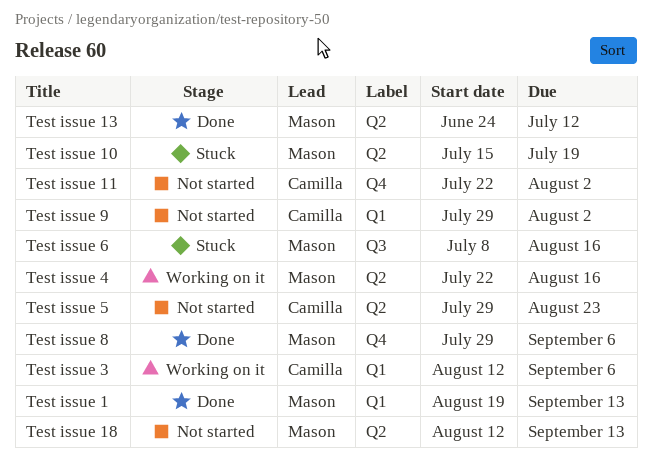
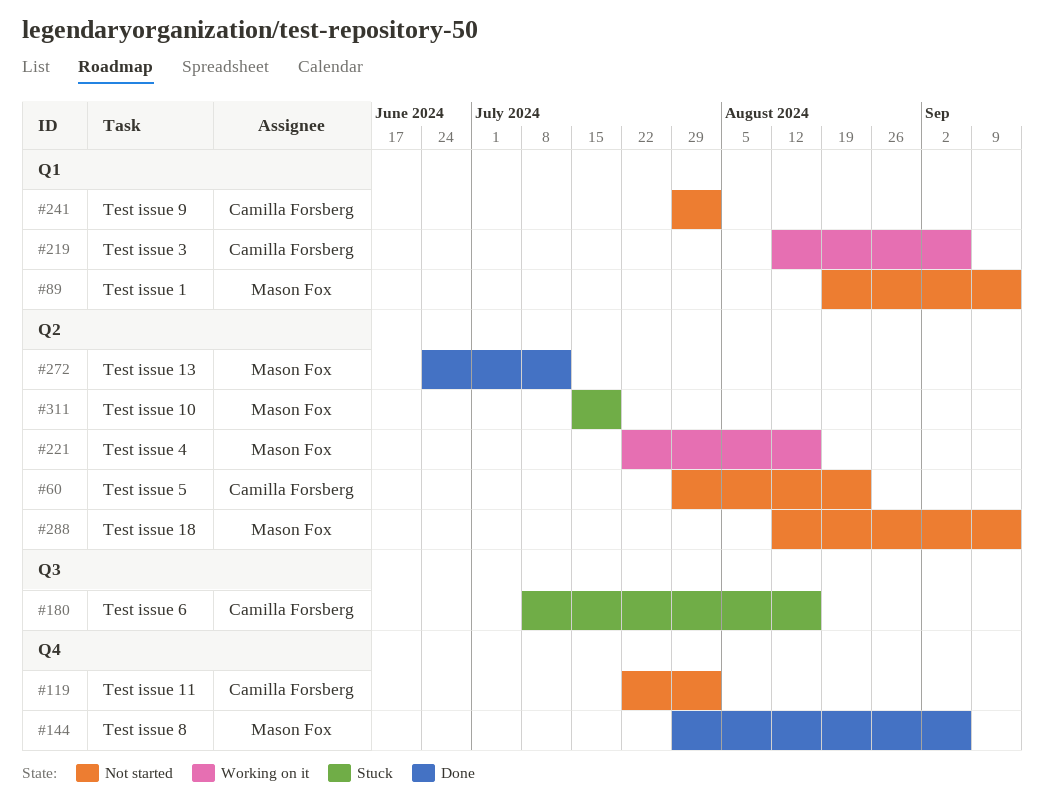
Test issue 1, status: Done -> Not started
Test issue 6, owner: Mason Fox -> Camilla Forsberg

